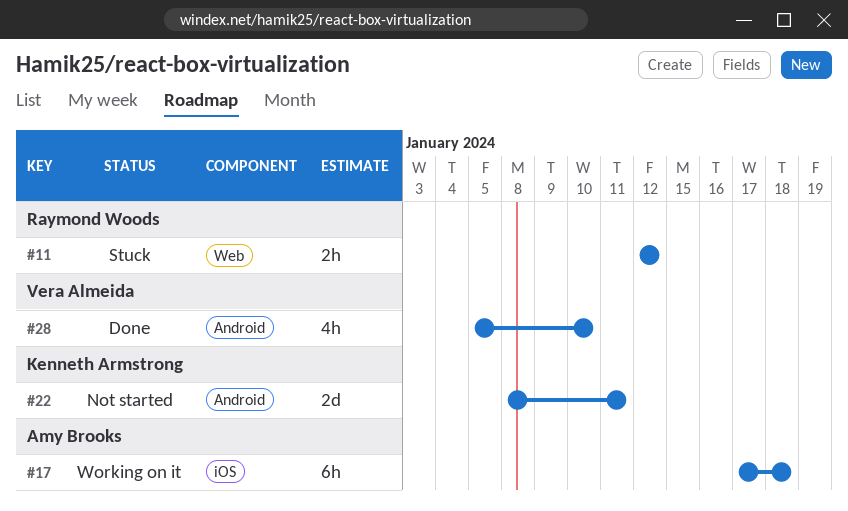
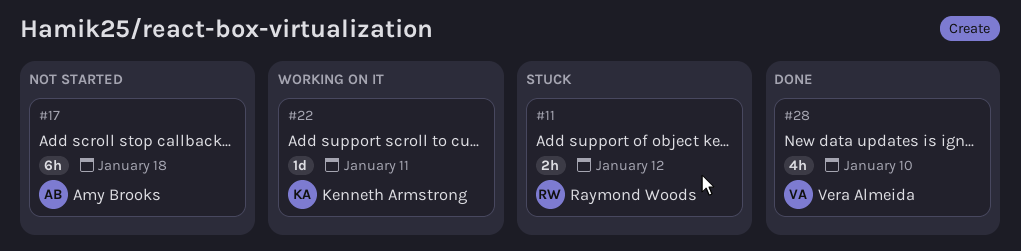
#17, status: Working on it -> Not started
#22, status: Not started -> Working on it
#22, estimate: 2d -> 1d

